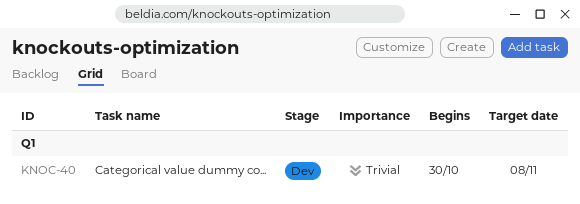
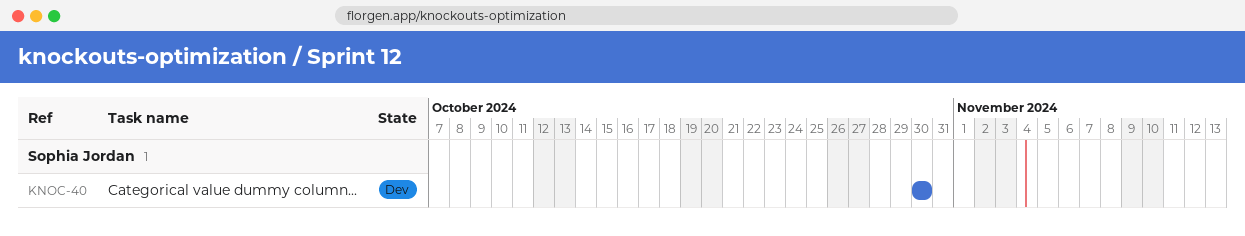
KNOC-40, due: Nov 8 -> Oct 30

